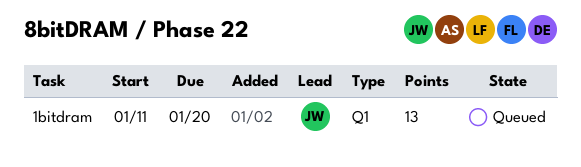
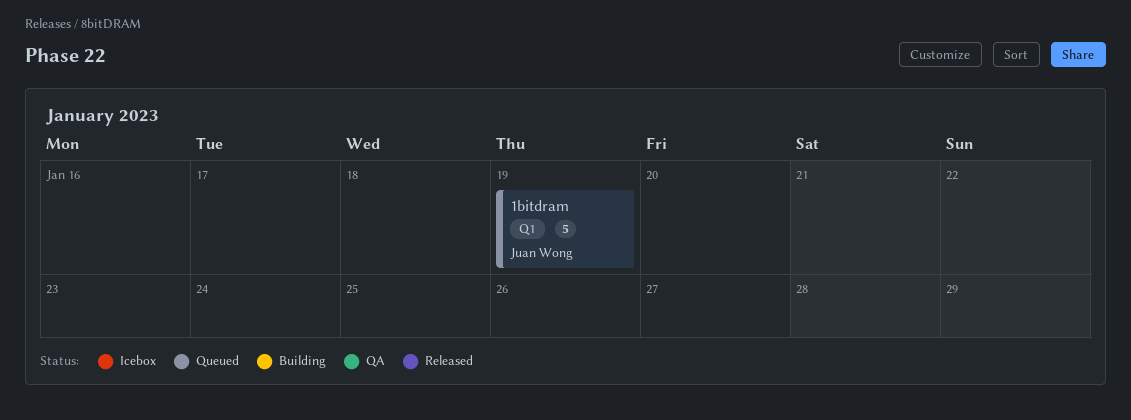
1bitdram, estimate: 13 -> 5
1bitdram, due: Jan 20 -> Jan 19

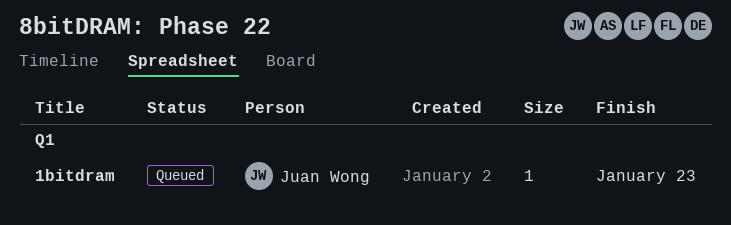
1bitdram, estimate: 5 -> 1
1bitdram, due: Jan 19 -> Jan 23

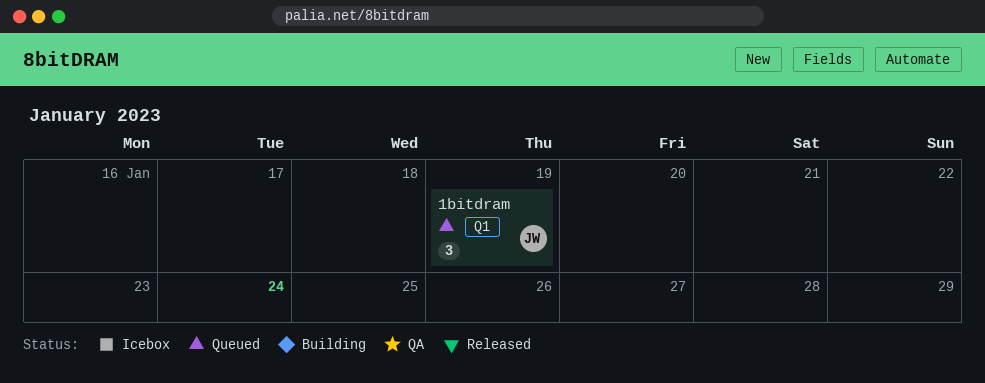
1bitdram, estimate: 1 -> 3
1bitdram, due: Jan 23 -> Jan 19

